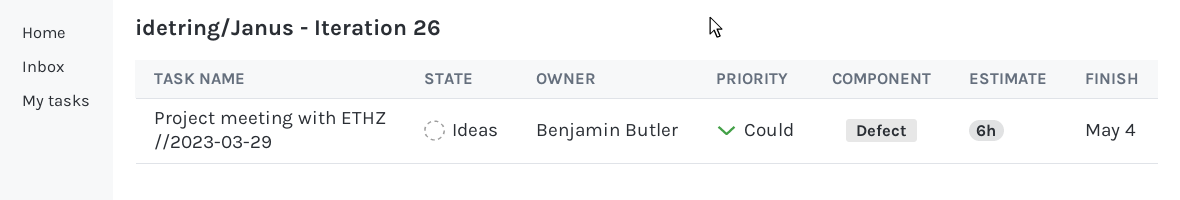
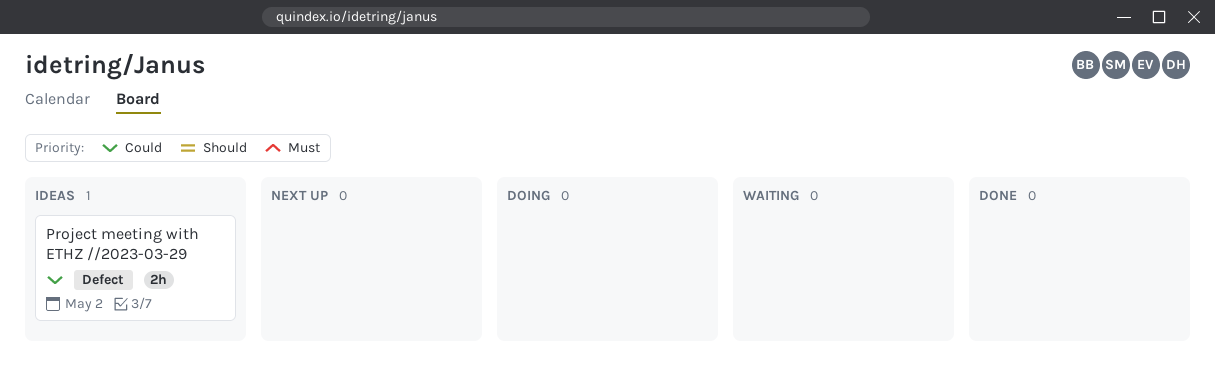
Project meeting with ETHZ //2023-03-29, estimate: 6h -> 2h
Project meeting with ETHZ //2023-03-29, due: May 4 -> May 2

